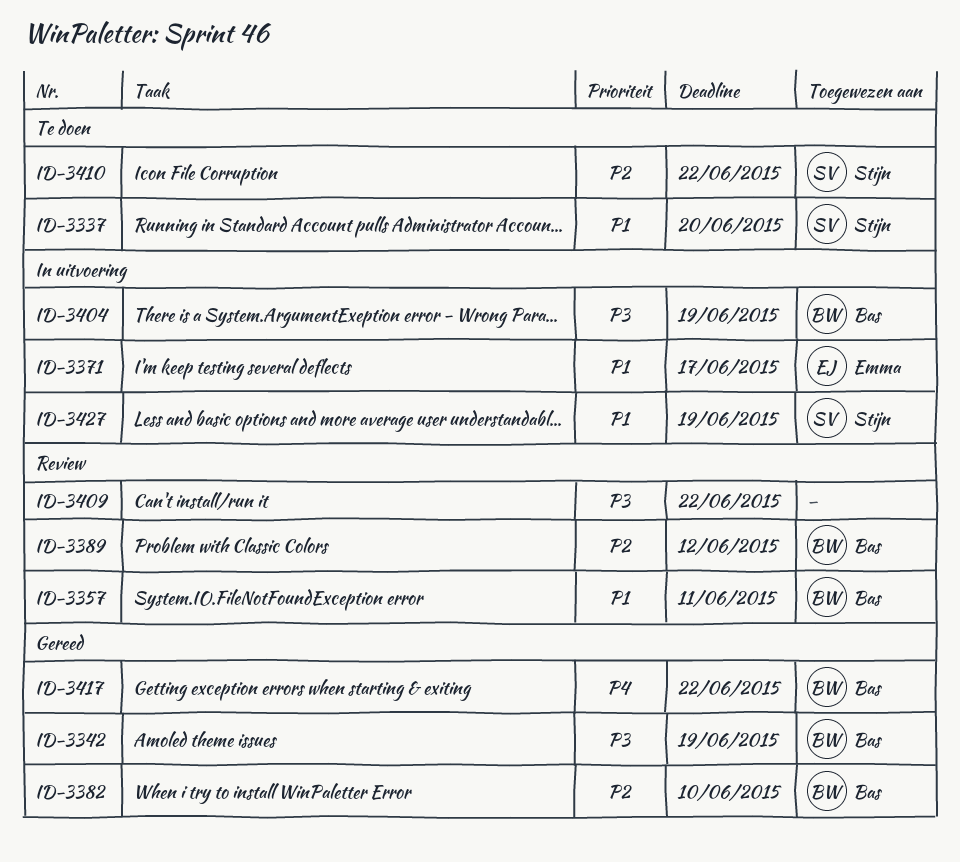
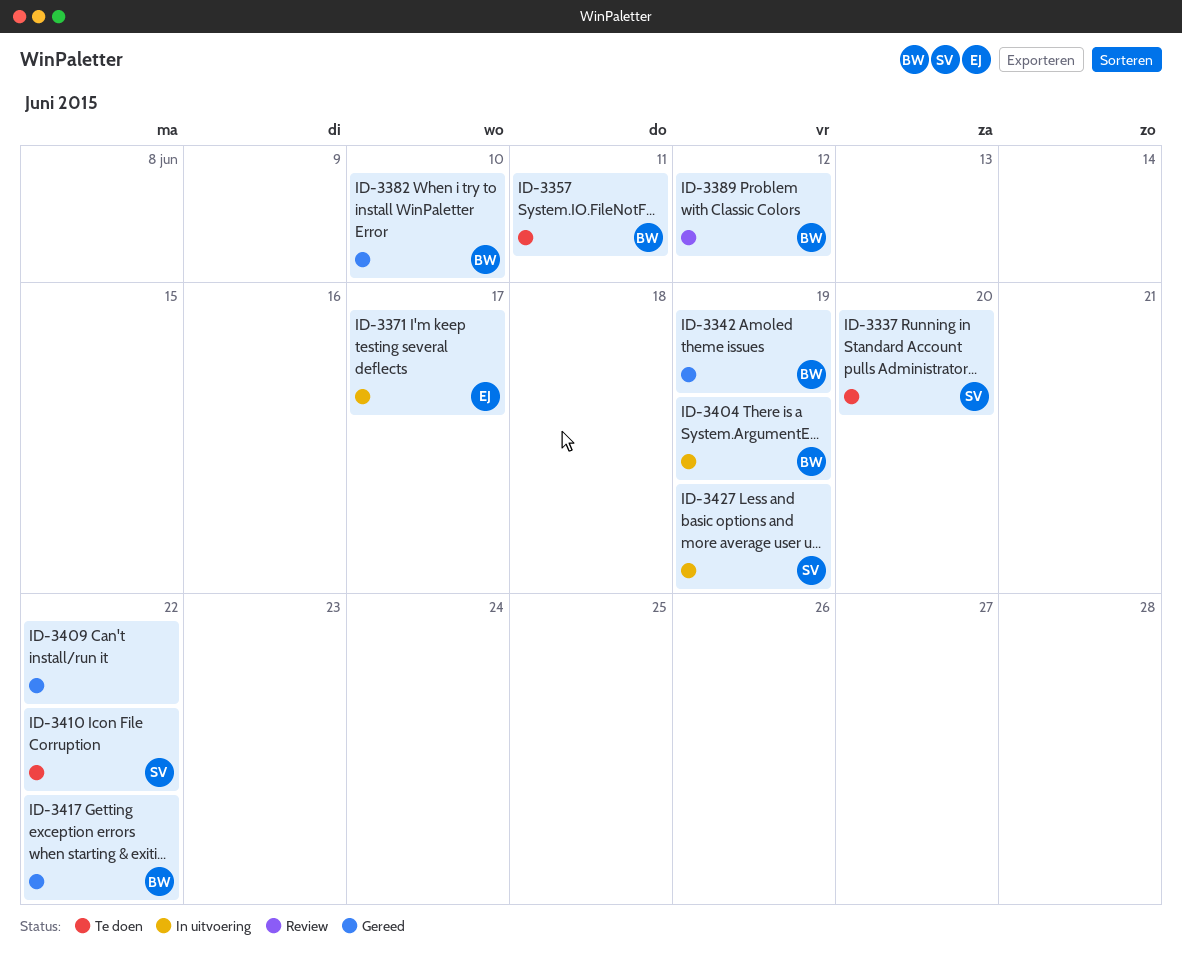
ID-3357, status: Review -> Te doen
ID-3409, status: Review -> Gereed

